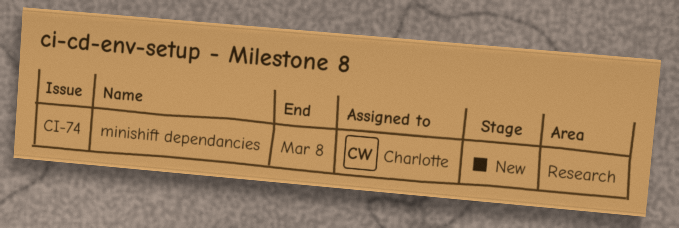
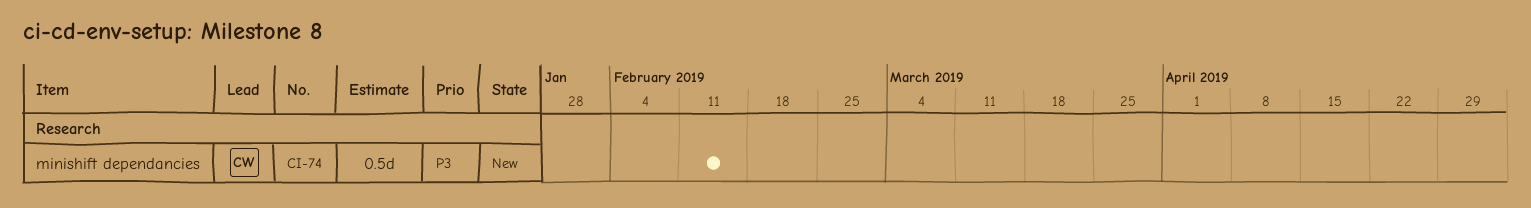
CI-74, due: Mar 8 -> Feb 15

